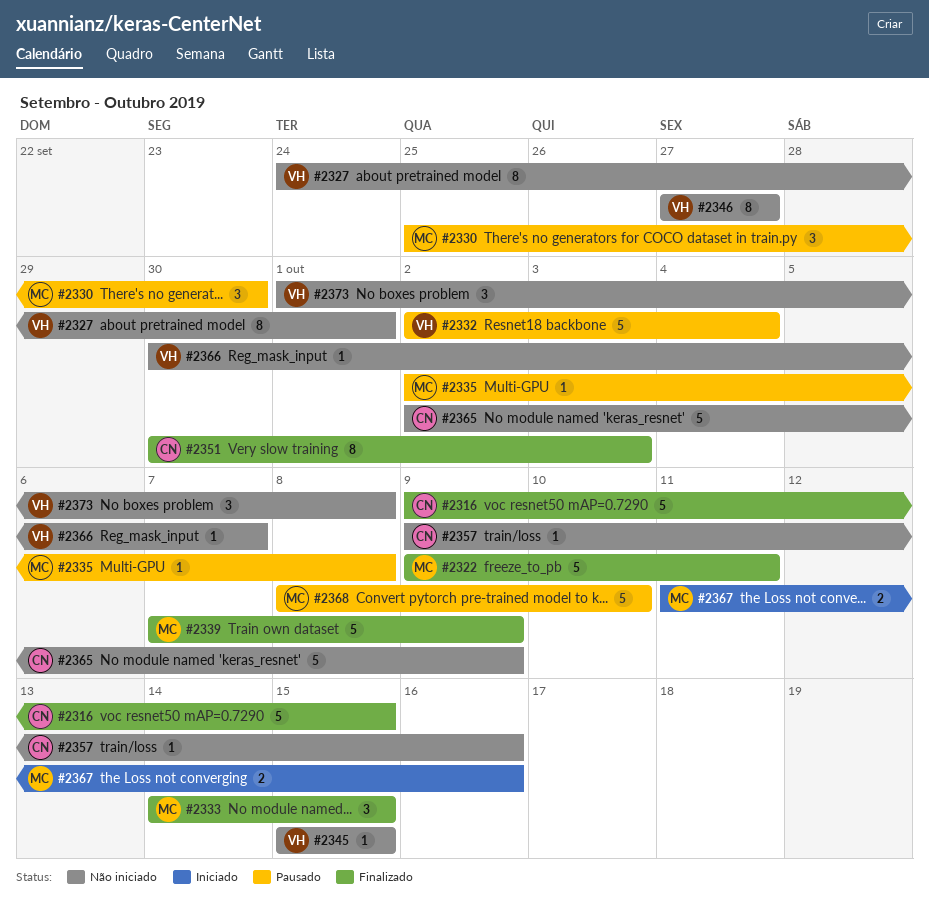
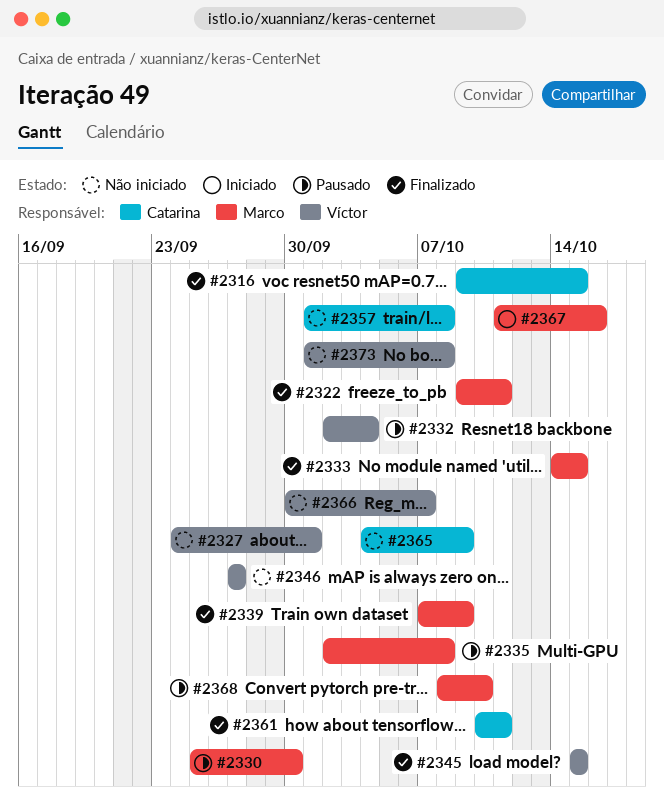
#2345, status: Não iniciado -> Finalizado
#2351: present -> none
#2357, start: Oct 9 -> Oct 1
#2357, due: Oct 16 -> Oct 8
#2361: none -> present
#2365, start: Oct 2 -> Oct 4

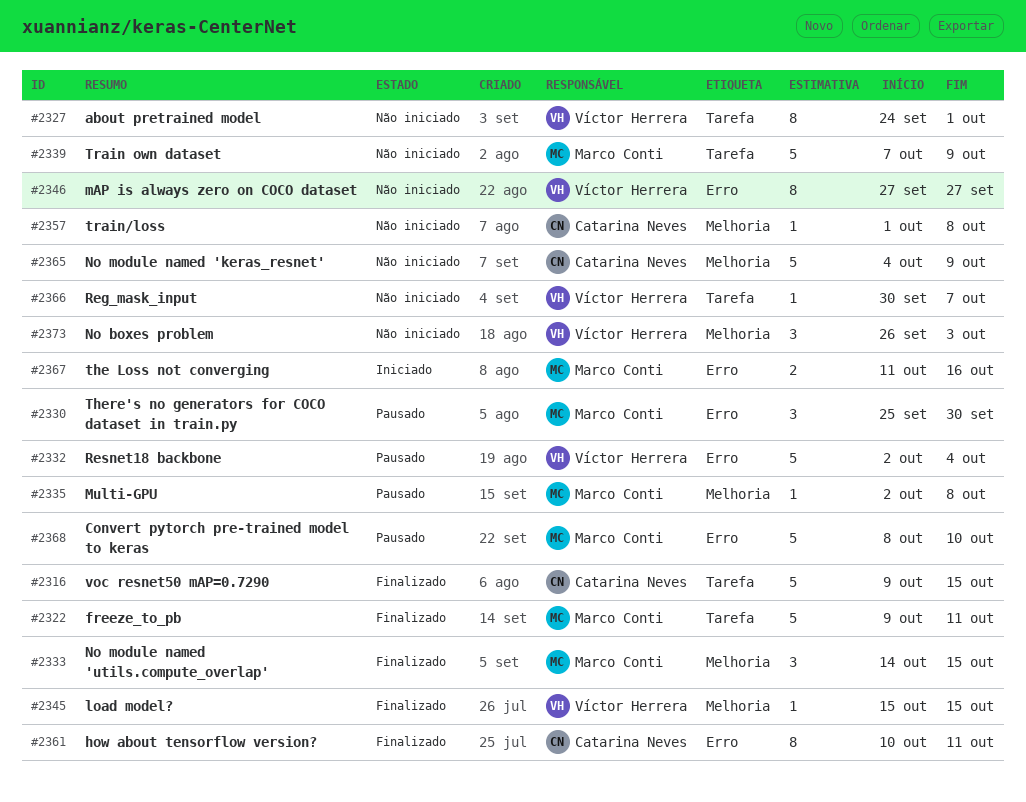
#2339, status: Finalizado -> Não iniciado
#2373, start: Oct 1 -> Sep 26
#2373, due: Oct 8 -> Oct 3

